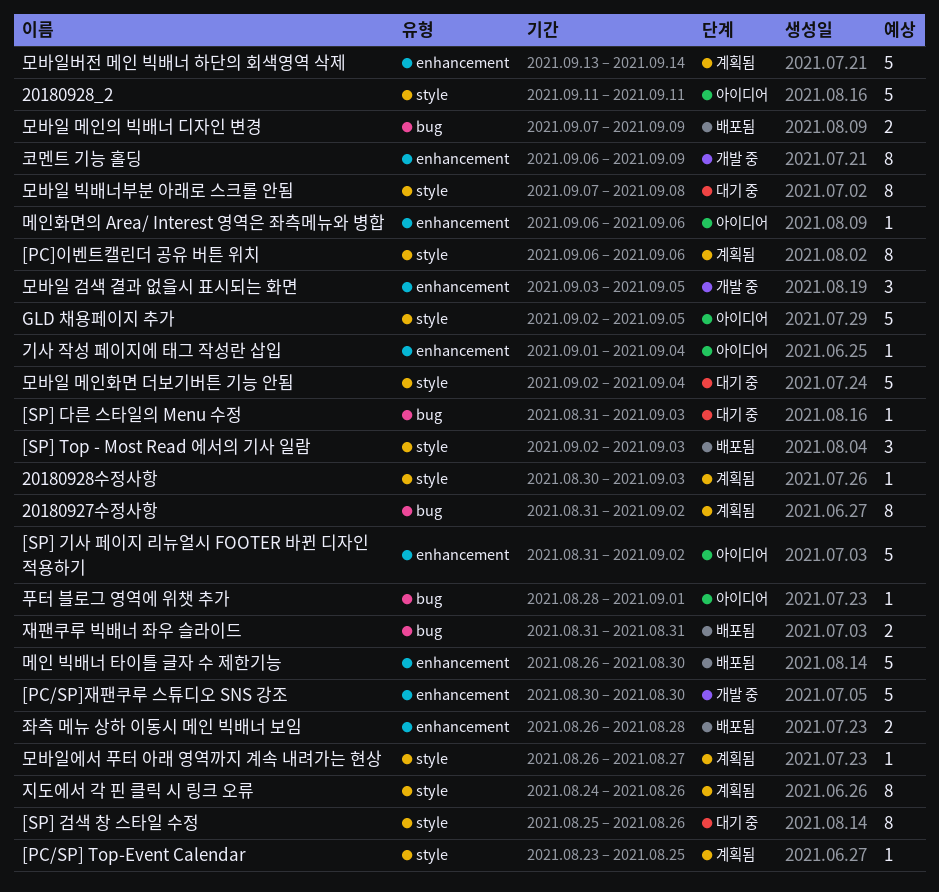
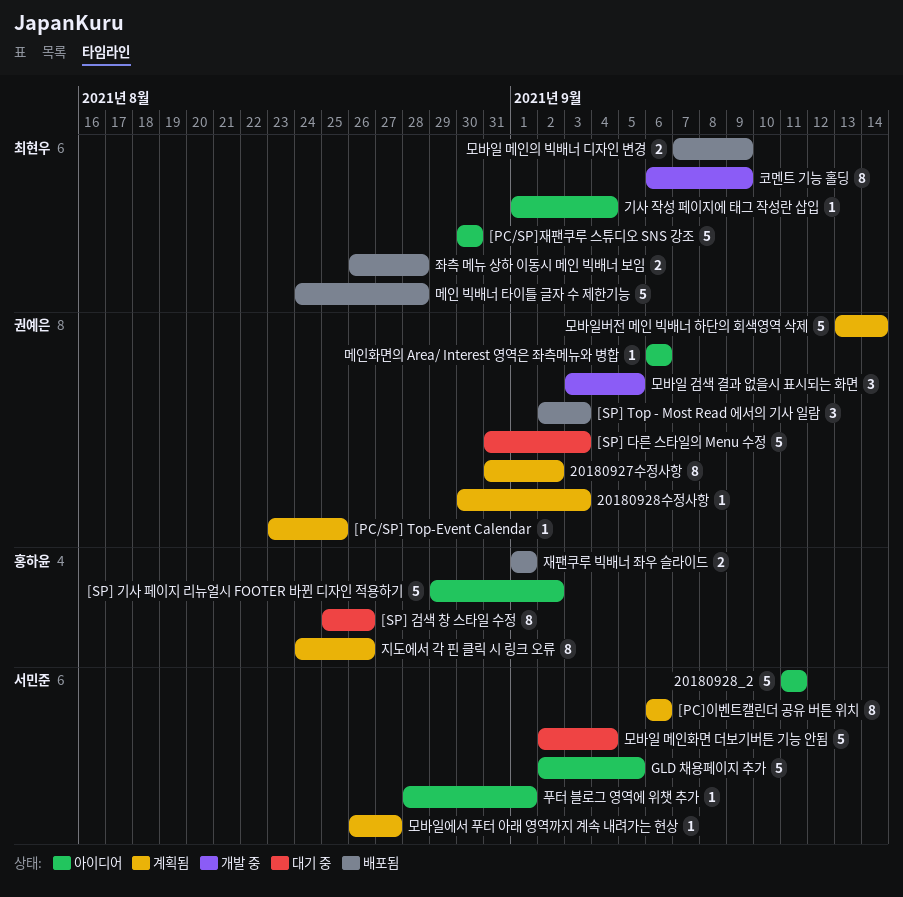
[PC/SP]재팬쿠루 스튜디오 SNS 강조, status: 개발 중 -> 아이디어
[SP] 기사 페이지 리뉴얼시 FOOTER 바뀐 디자인 적용하기, start: Aug 31 -> Aug 29
[SP] 다른 스타일의 Menu 수정, estimate: 1 -> 5
메인 빅배너 타이틀 글자 수 제한기능, start: Aug 26 -> Aug 24
메인 빅배너 타이틀 글자 수 제한기능, due: Aug 30 -> Aug 28
모바일 빅배너부분 아래로 스크롤 안됨: present -> none
재팬쿠루 빅배너 좌우 슬라이드, start: Aug 31 -> Sep 1
재팬쿠루 빅배너 좌우 슬라이드, due: Aug 31 -> Sep 1

